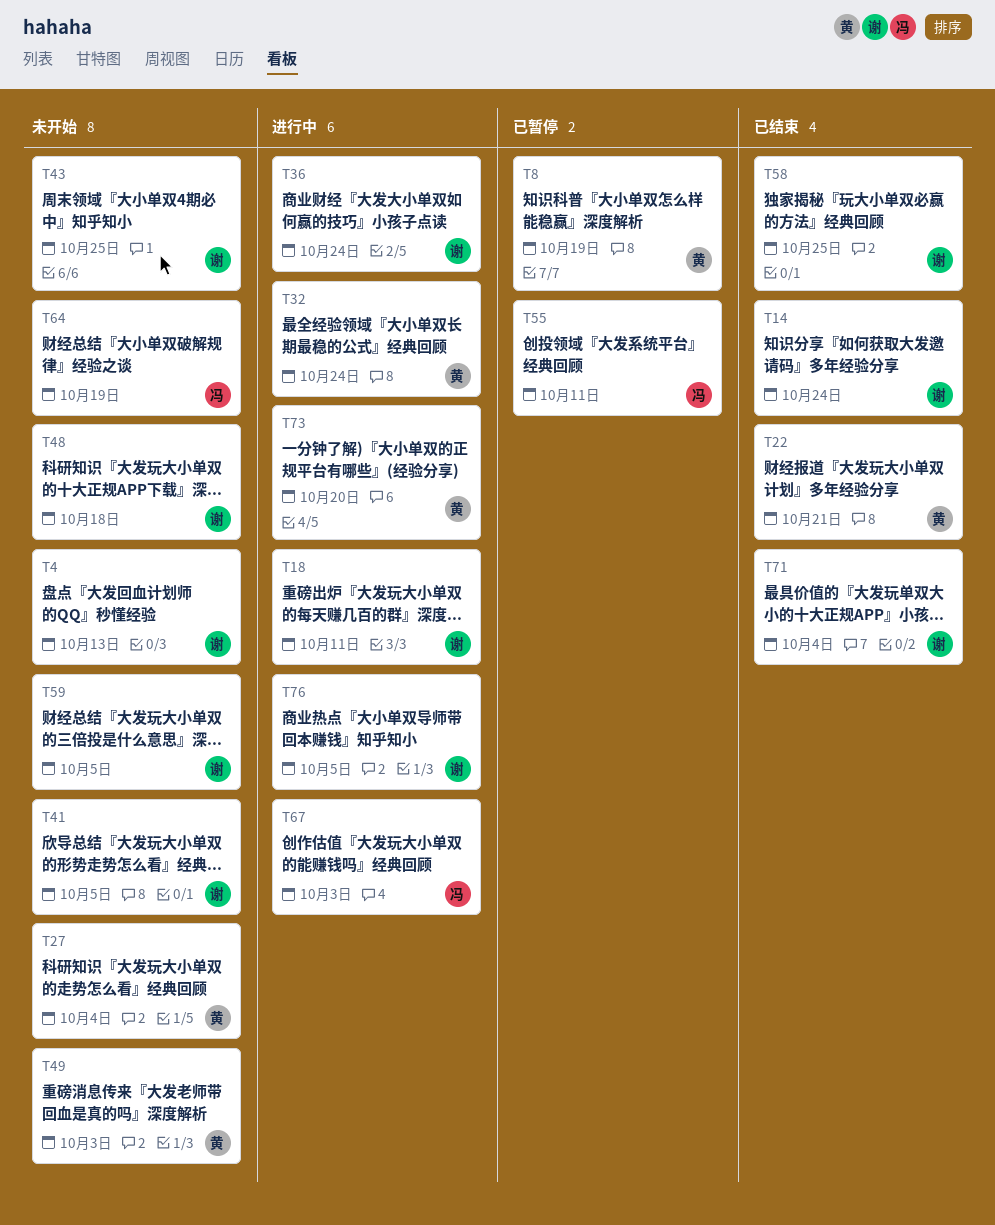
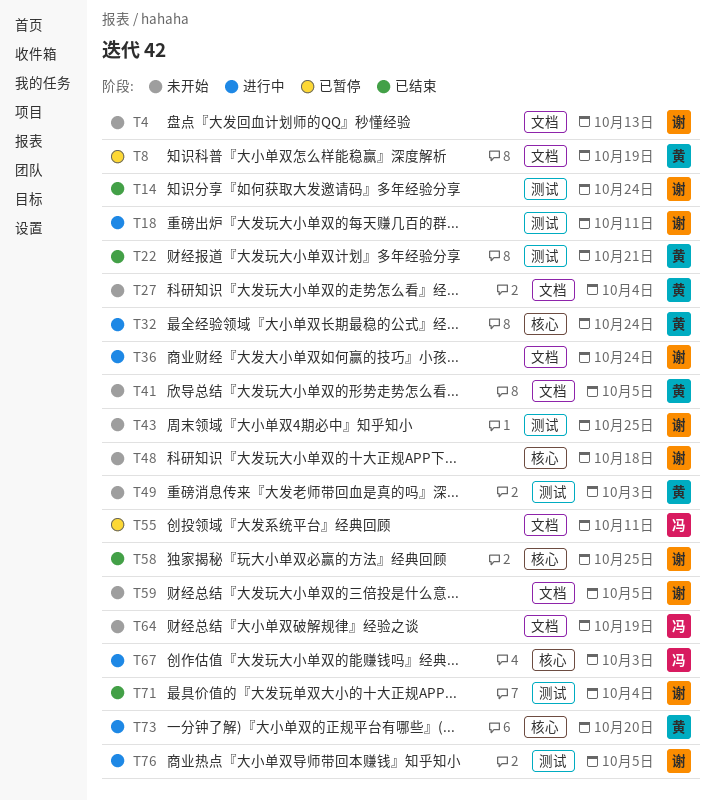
T41, owner: 谢 -> 黄

